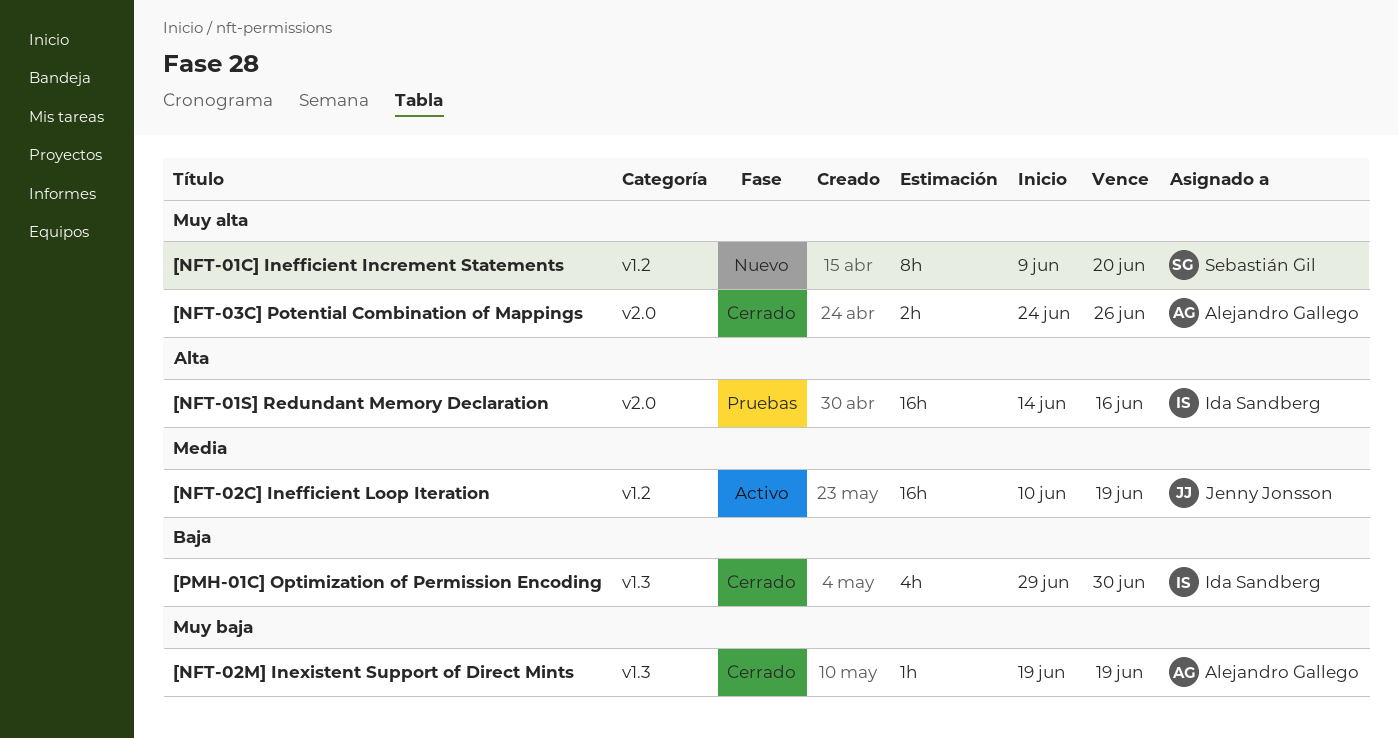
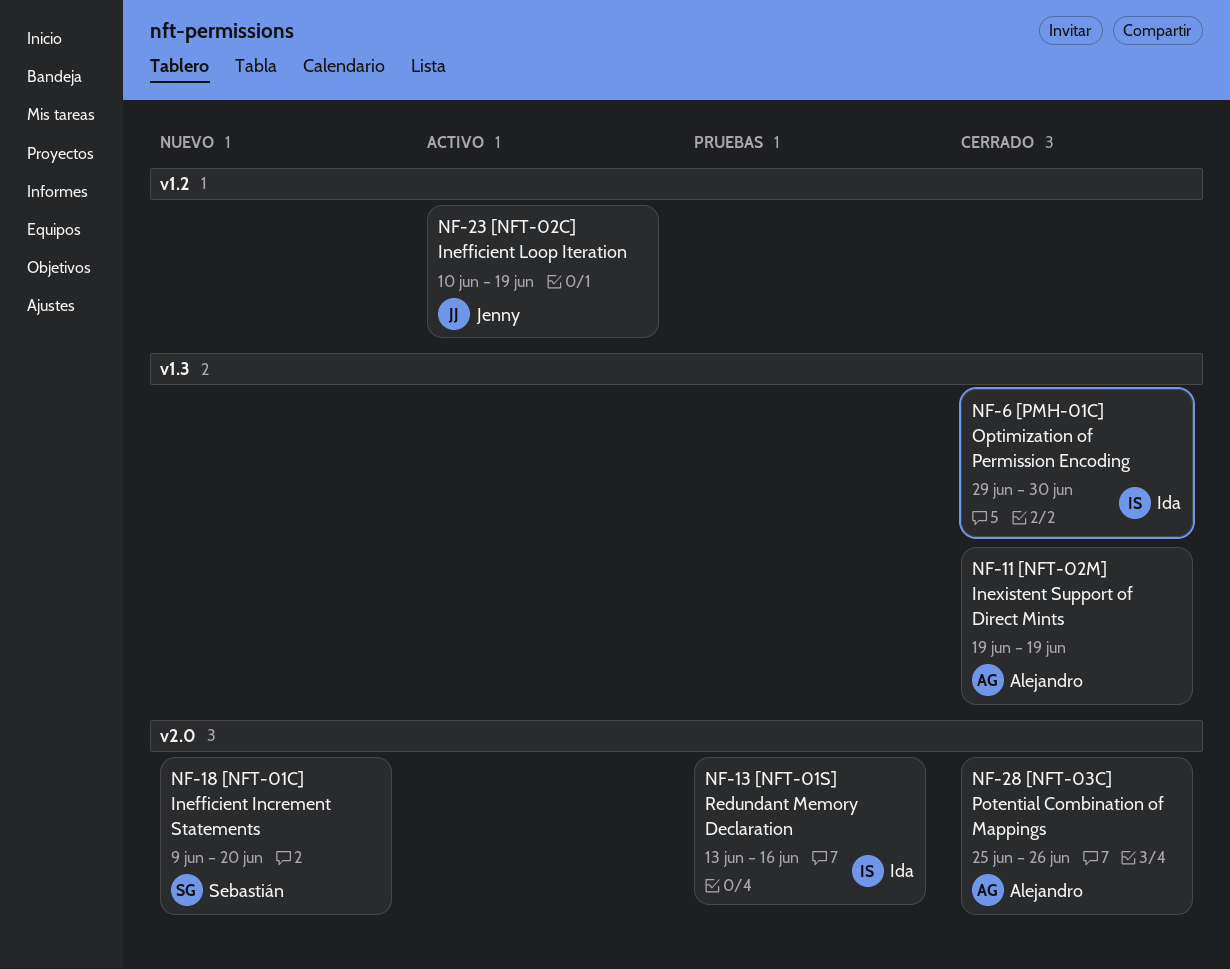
[NFT-01C] Inefficient Increment Statements, label: v1.2 -> v2.0
[NFT-01S] Redundant Memory Declaration, start: Jun 14 -> Jun 13
[NFT-03C] Potential Combination of Mappings, start: Jun 24 -> Jun 25

